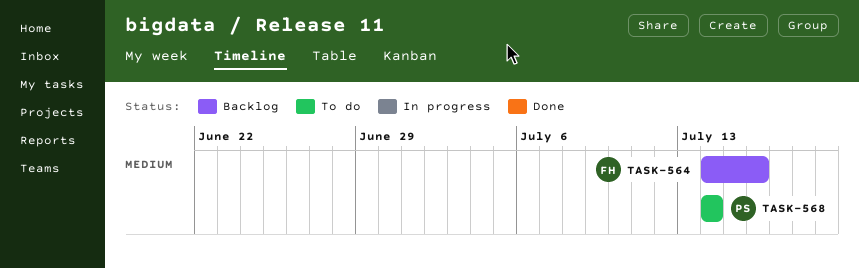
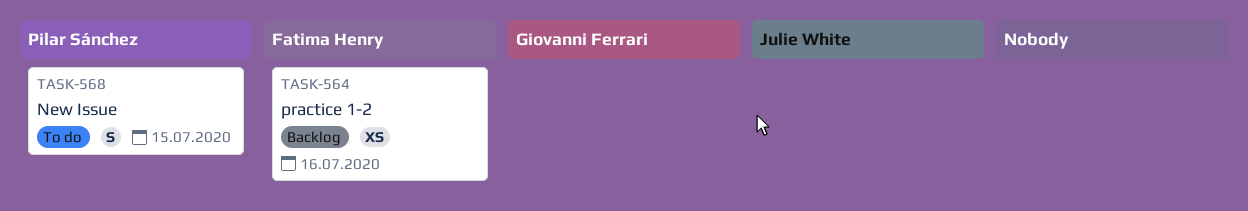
TASK-568, due: Jul 14 -> Jul 15

